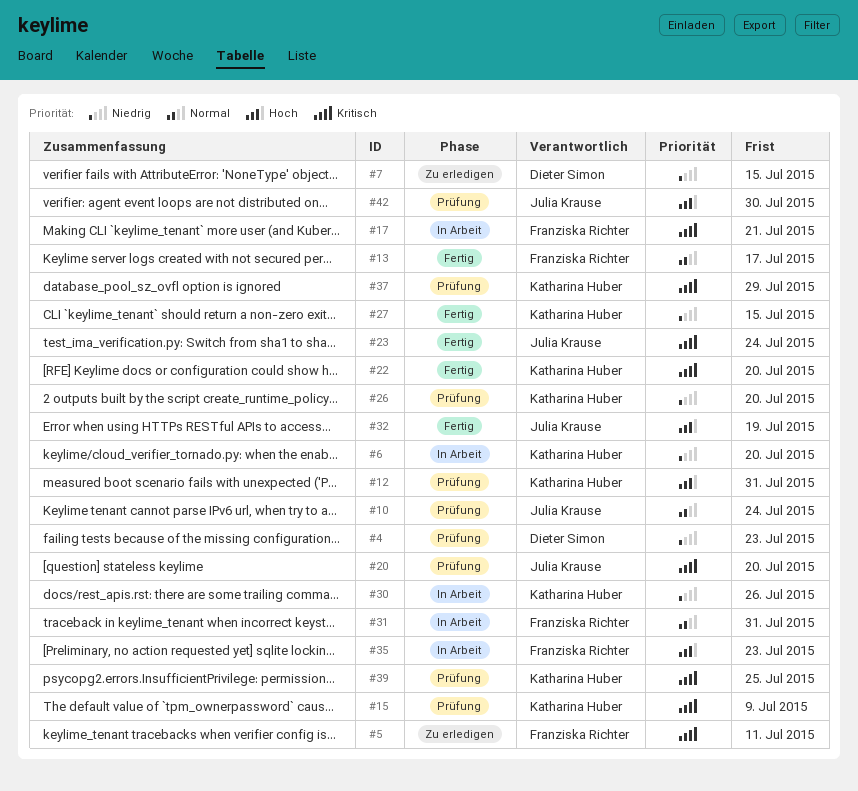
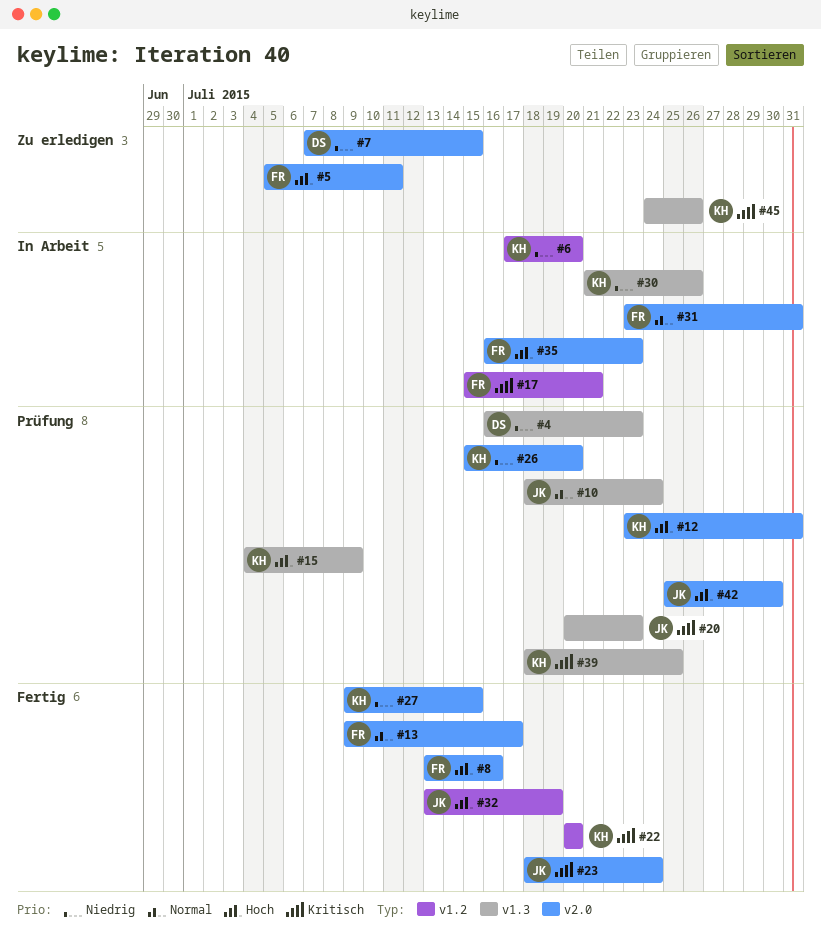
#5, priority: Kritisch -> Hoch
#8: none -> present
#15, priority: Kritisch -> Hoch
#20, due: Jul 20 -> Jul 23
#37: present -> none
#45: none -> present

